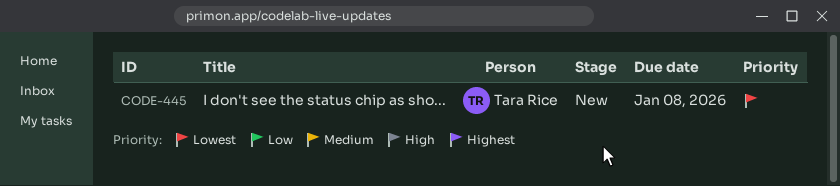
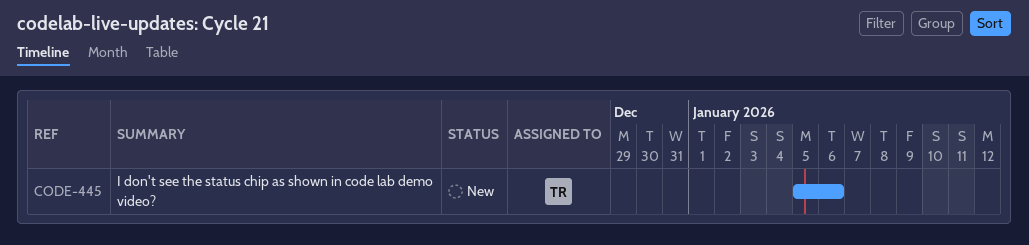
CODE-445, due: Jan 8 -> Jan 6

